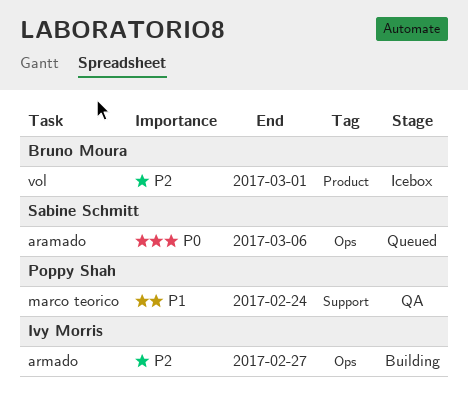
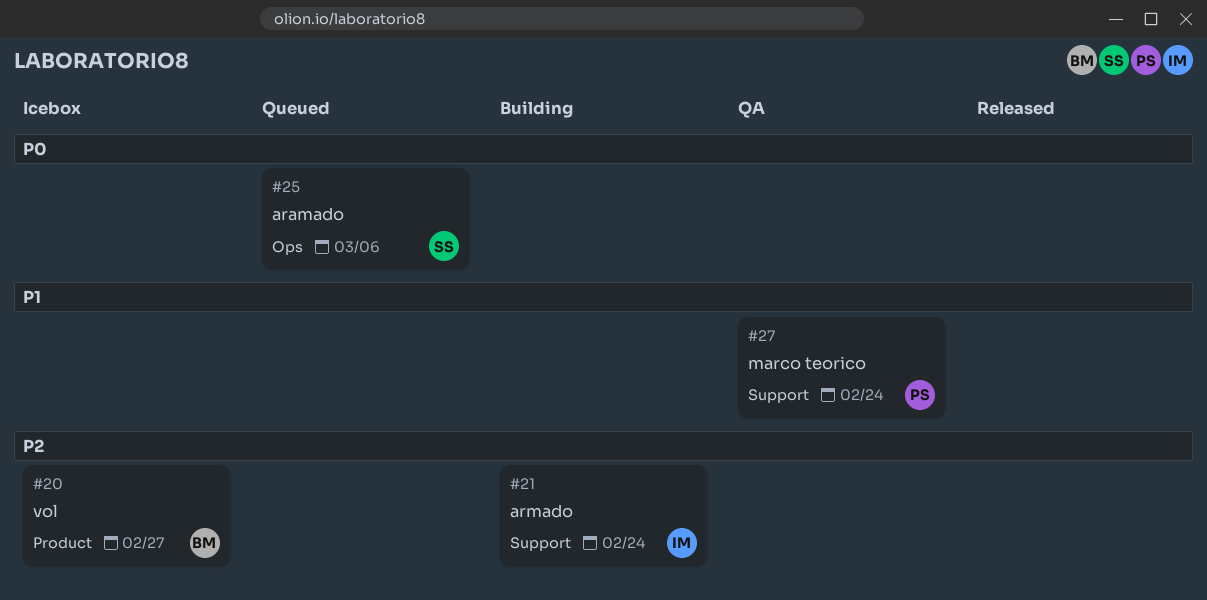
armado, label: Ops -> Support
armado, due: Feb 27 -> Feb 24
vol, due: Mar 1 -> Feb 27

